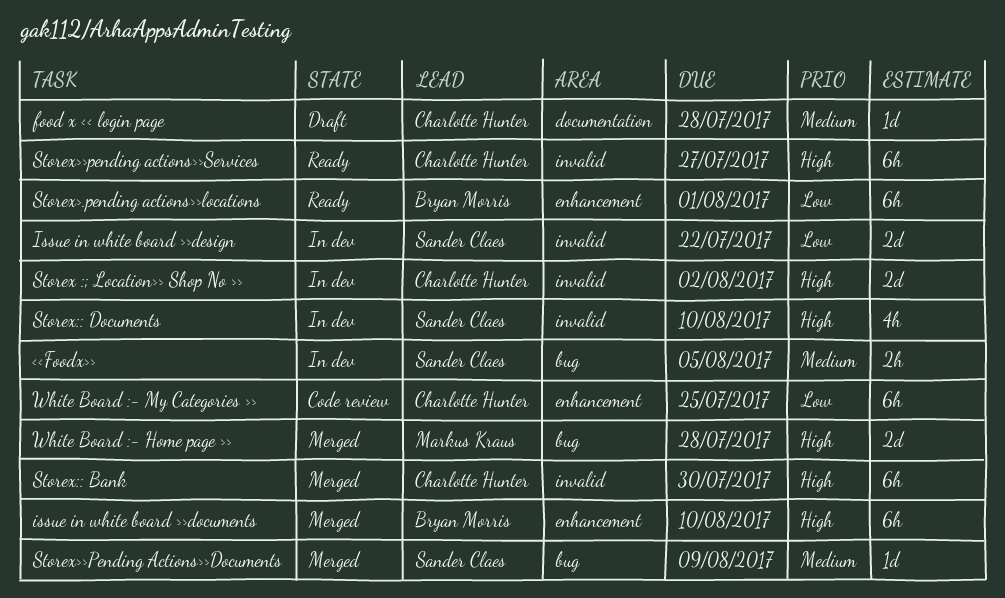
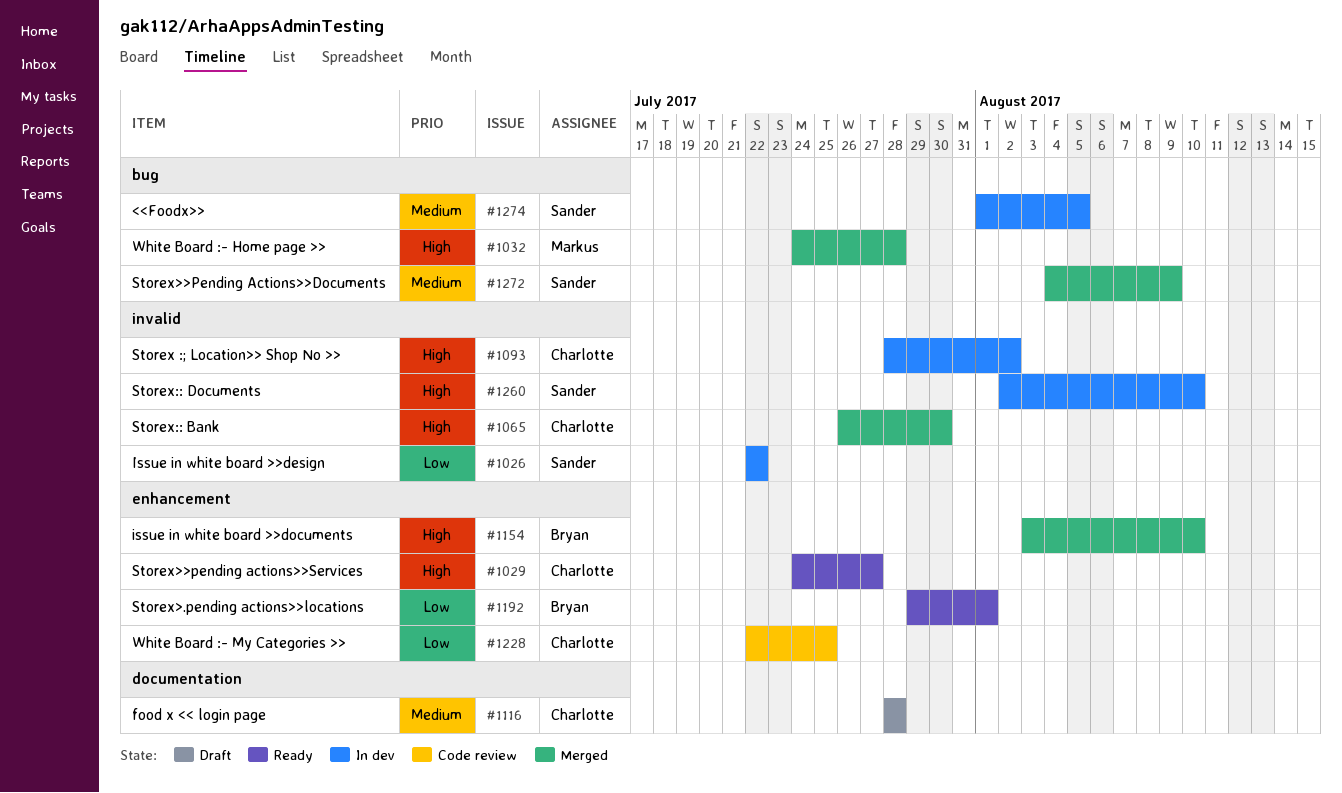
Storex>>pending actions>>Services, label: invalid -> enhancement

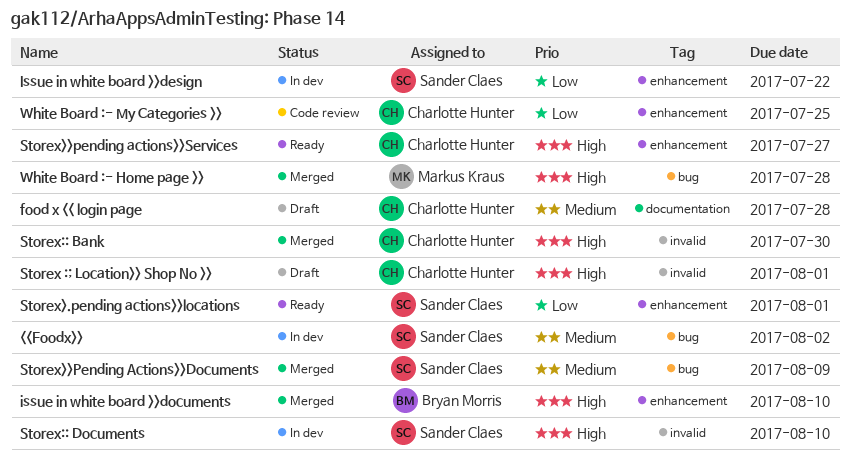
<<Foodx>>, due: Aug 5 -> Aug 2
Issue in white board >>design, label: invalid -> enhancement
Storex :; Location>> Shop No >>, status: In dev -> Draft
Storex :; Location>> Shop No >>, due: Aug 2 -> Aug 1
Storex>.pending actions>>locations, owner: Bryan Morris -> Sander Claes

